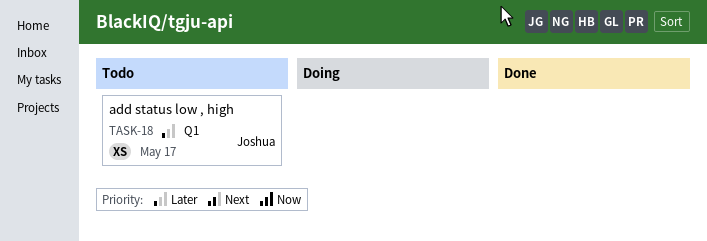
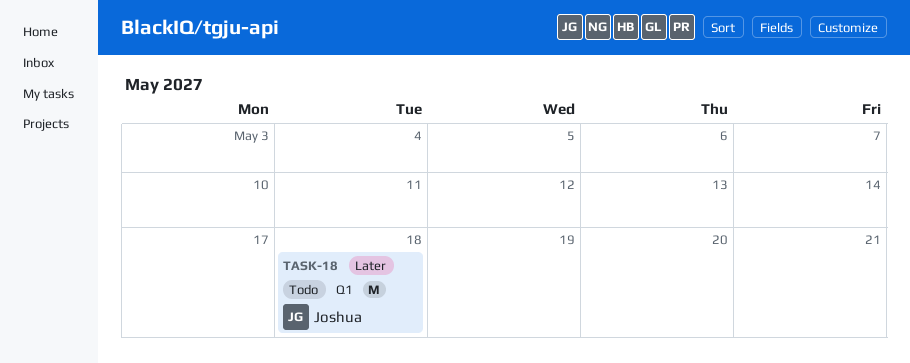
TASK-18, estimate: XS -> M
TASK-18, due: May 17 -> May 18

